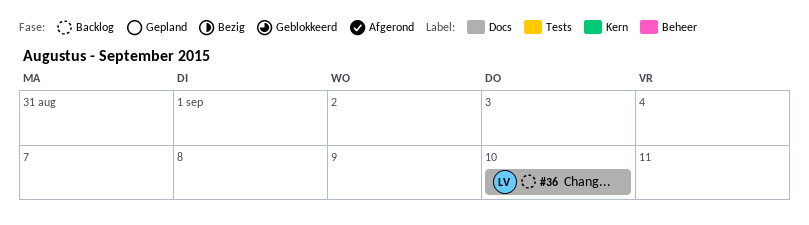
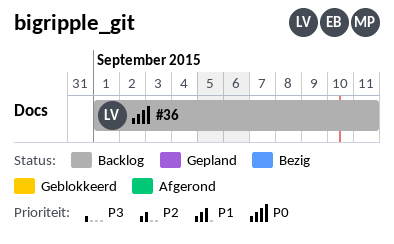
#36, start: Sep 10 -> Sep 1
#36, due: Sep 10 -> Sep 11

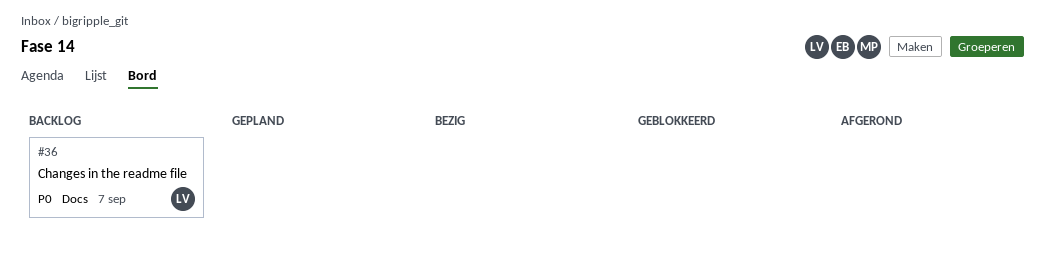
#36, due: Sep 11 -> Sep 7

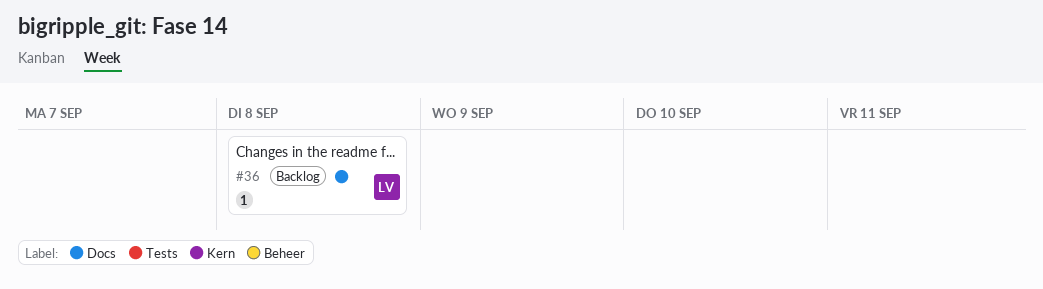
#36, due: Sep 7 -> Sep 8

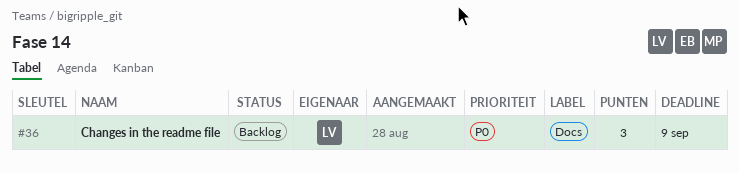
#36, estimate: 1 -> 3
#36, due: Sep 8 -> Sep 9

